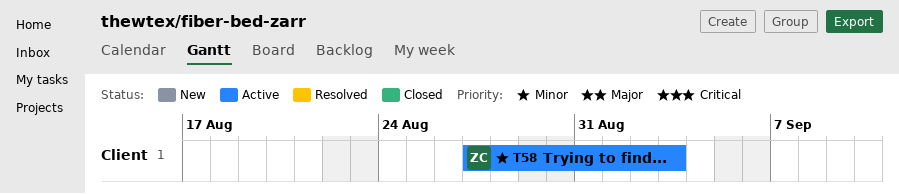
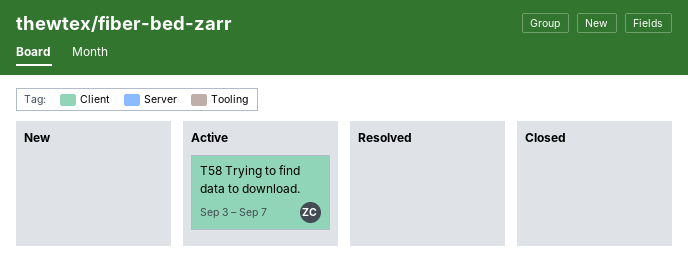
T58, start: Aug 27 -> Sep 3
T58, due: Sep 3 -> Sep 7

